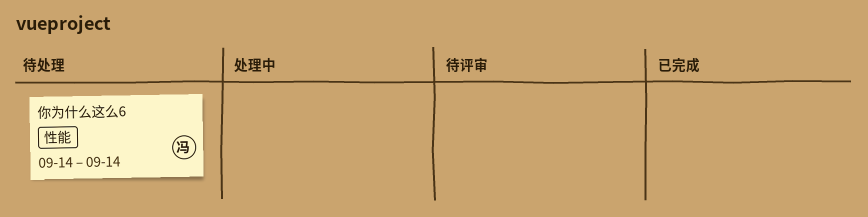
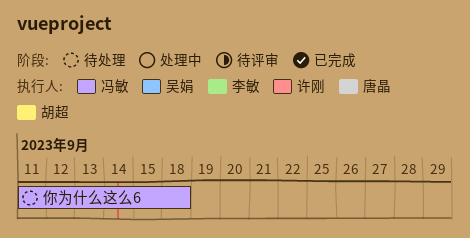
你为什么这么6, start: Sep 14 -> Sep 11
你为什么这么6, due: Sep 14 -> Sep 18

